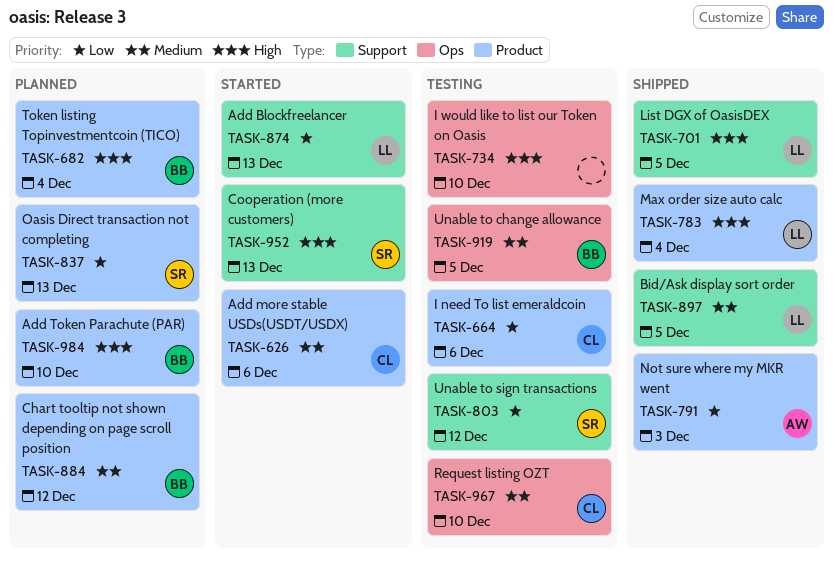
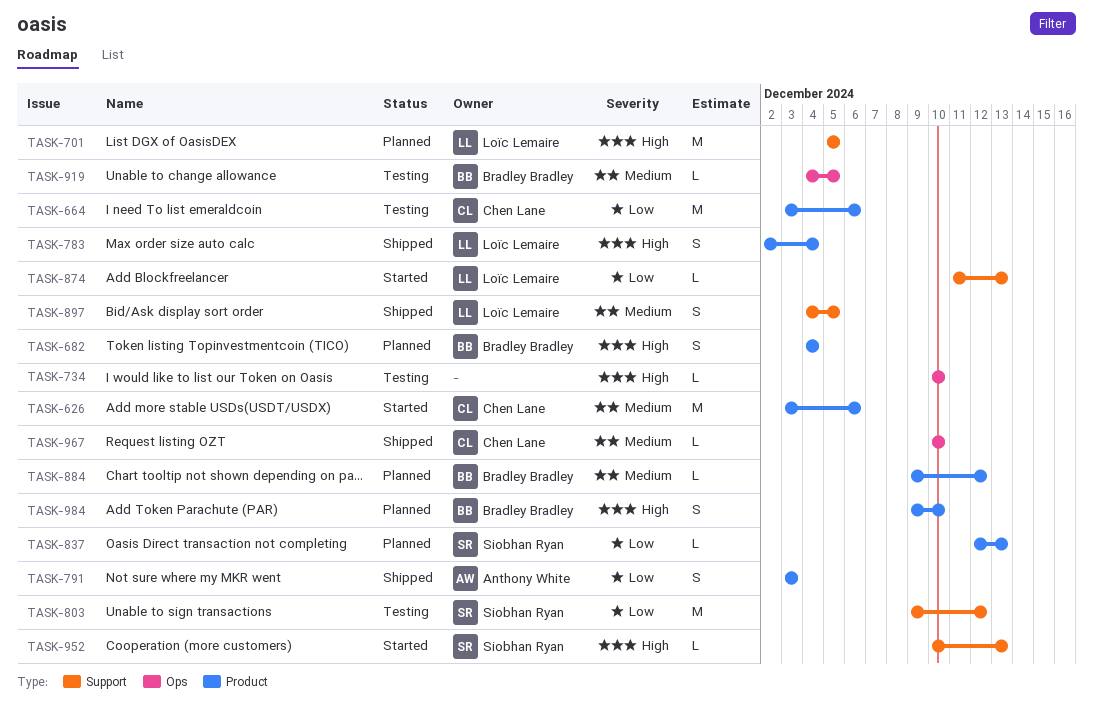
TASK-701, status: Shipped -> Planned
TASK-967, status: Testing -> Shipped

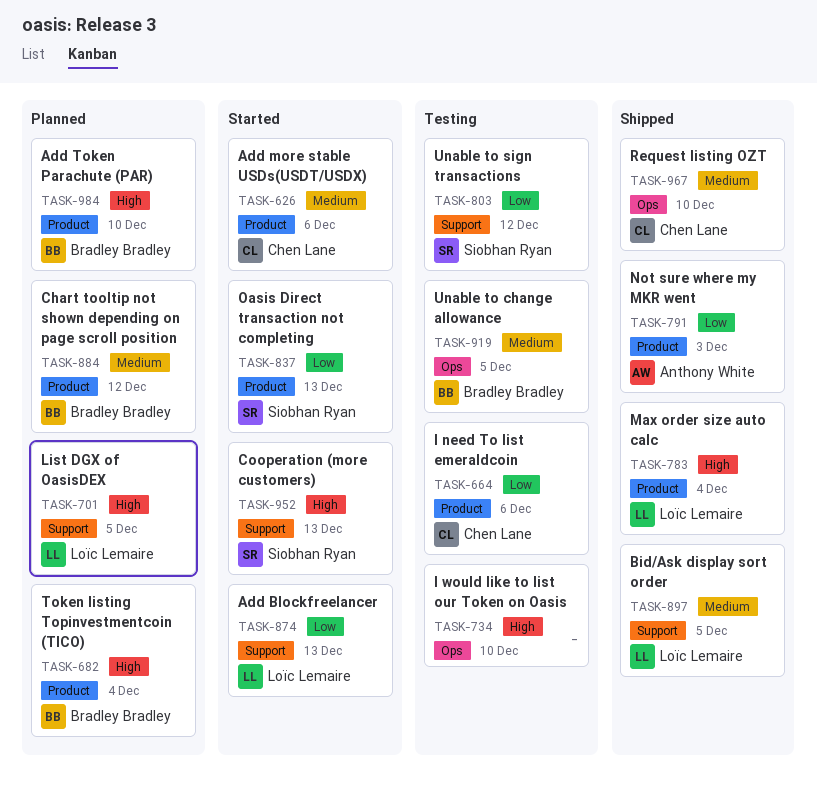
TASK-837, status: Planned -> Started

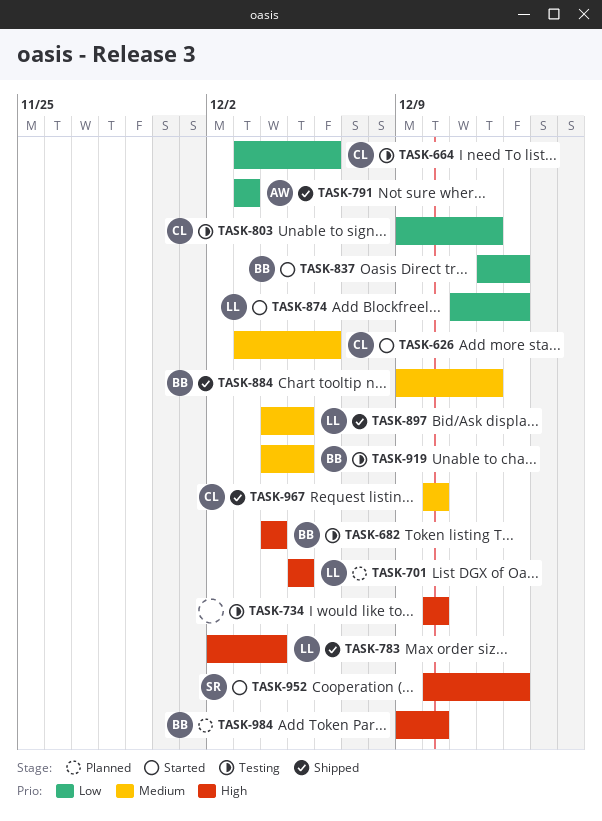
TASK-682, status: Planned -> Testing
TASK-803, owner: Siobhan Ryan -> Chen Lane
TASK-837, owner: Siobhan Ryan -> Bradley Bradley
TASK-884, status: Planned -> Shipped

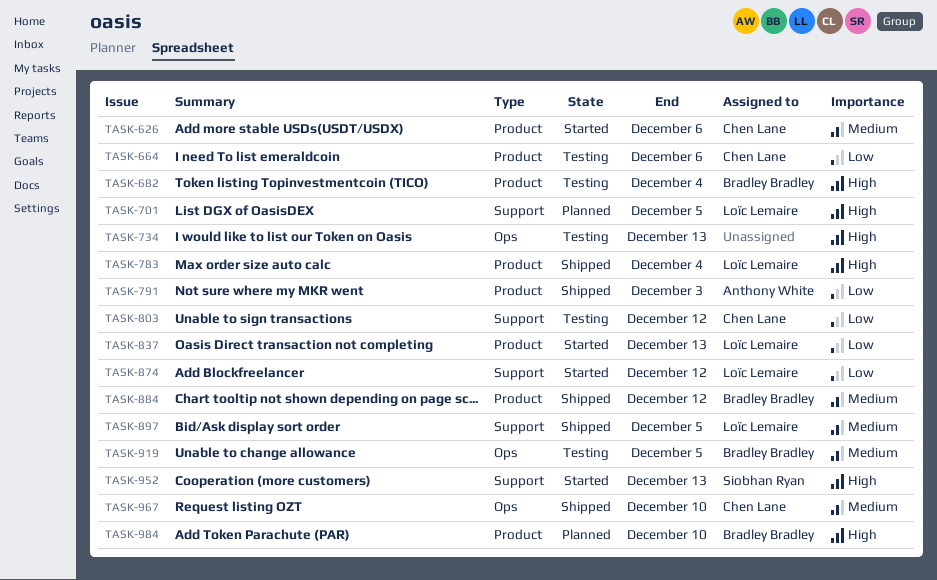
TASK-734, due: Dec 10 -> Dec 13
TASK-837, owner: Bradley Bradley -> Loïc Lemaire
TASK-874, due: Dec 13 -> Dec 12

